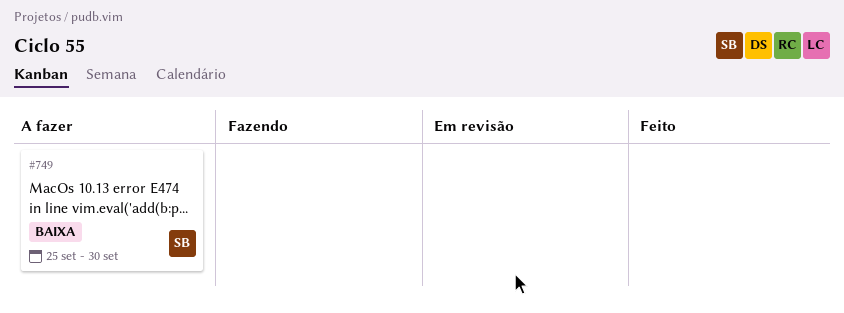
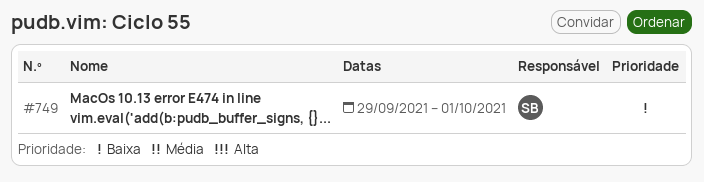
#749, start: Sep 25 -> Sep 29
#749, due: Sep 30 -> Oct 1

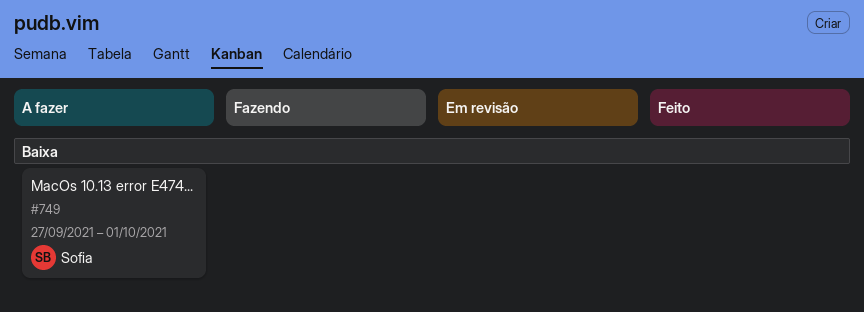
#749, start: Sep 29 -> Sep 27

